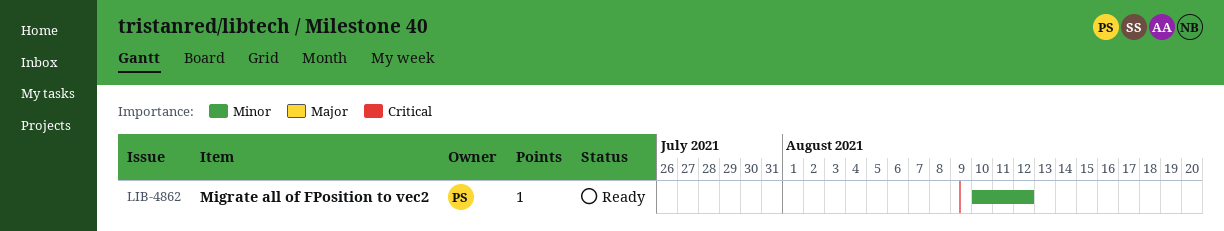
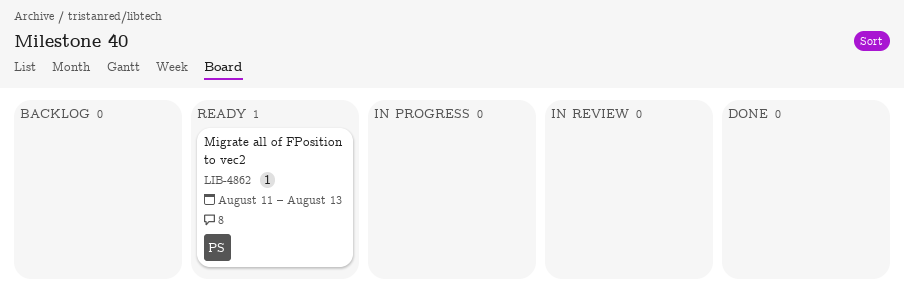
LIB-4862, start: Aug 10 -> Aug 11
LIB-4862, due: Aug 12 -> Aug 13

